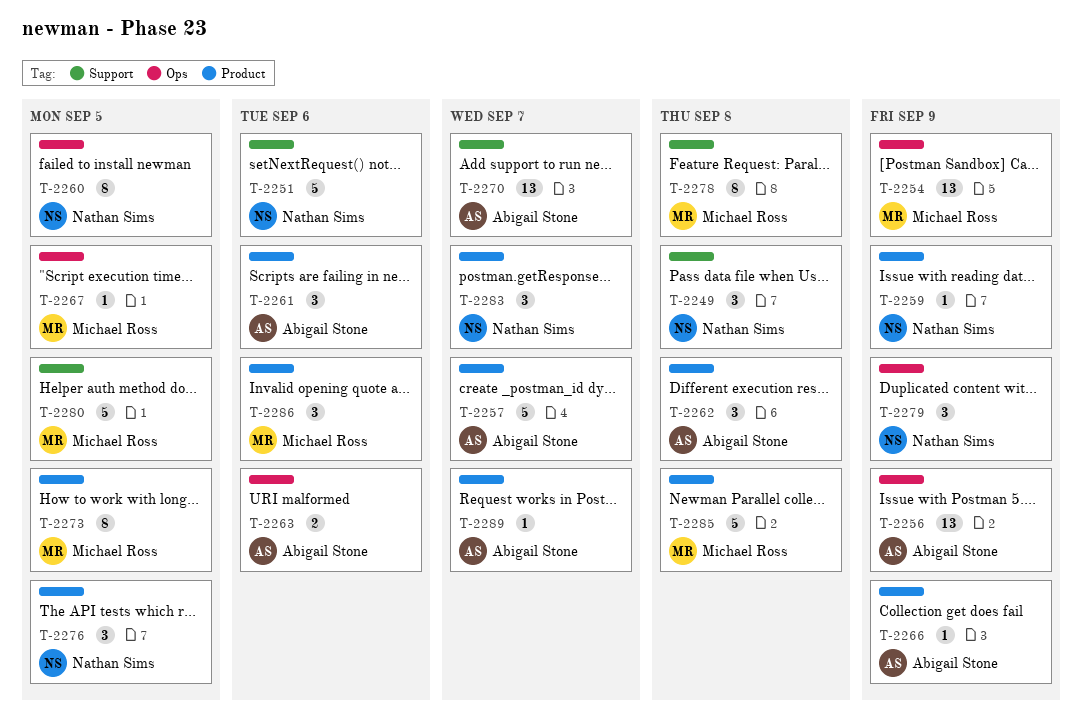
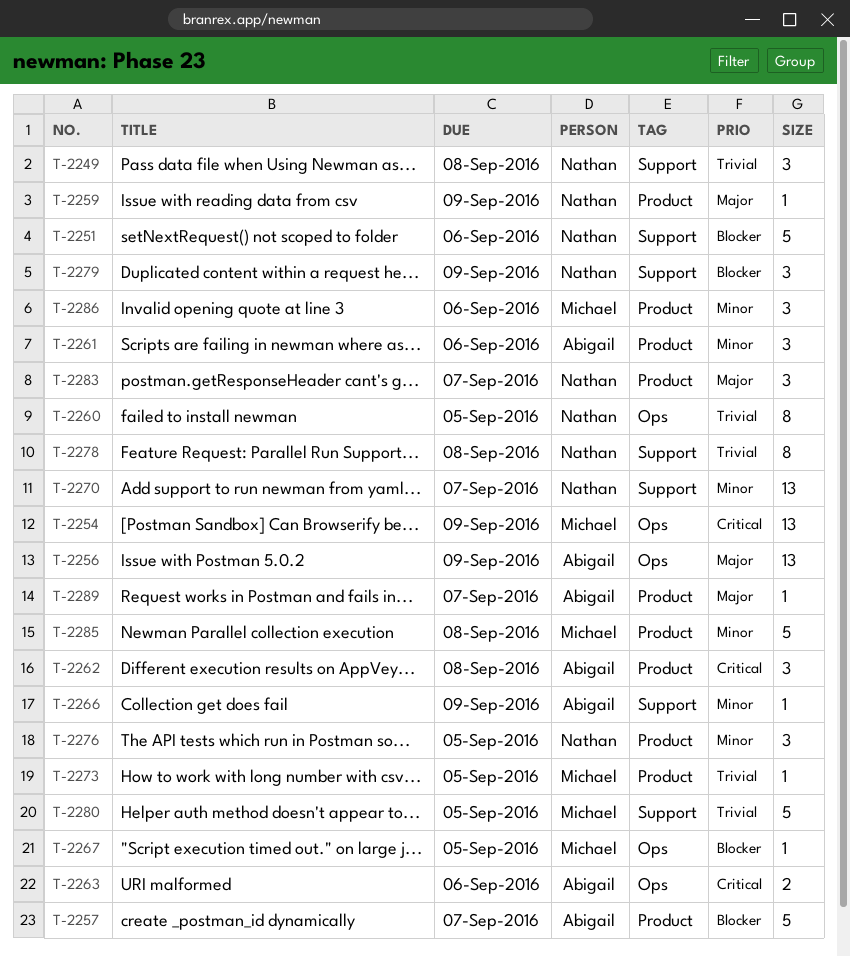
T-2266, label: Product -> Support
T-2270, owner: Abigail Stone -> Nathan Sims
T-2273, estimate: 8 -> 1
T-2278, owner: Michael Ross -> Nathan Sims
T-2279, label: Ops -> Support

